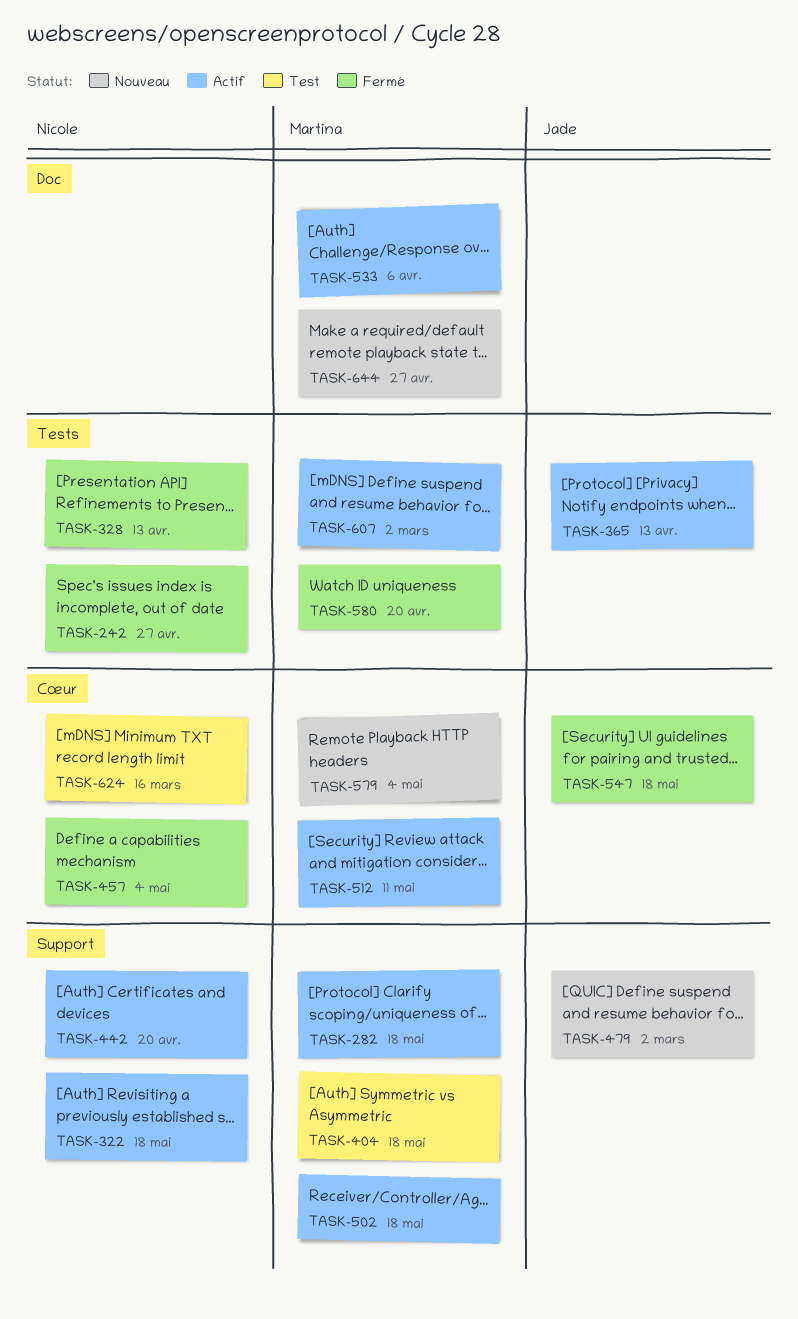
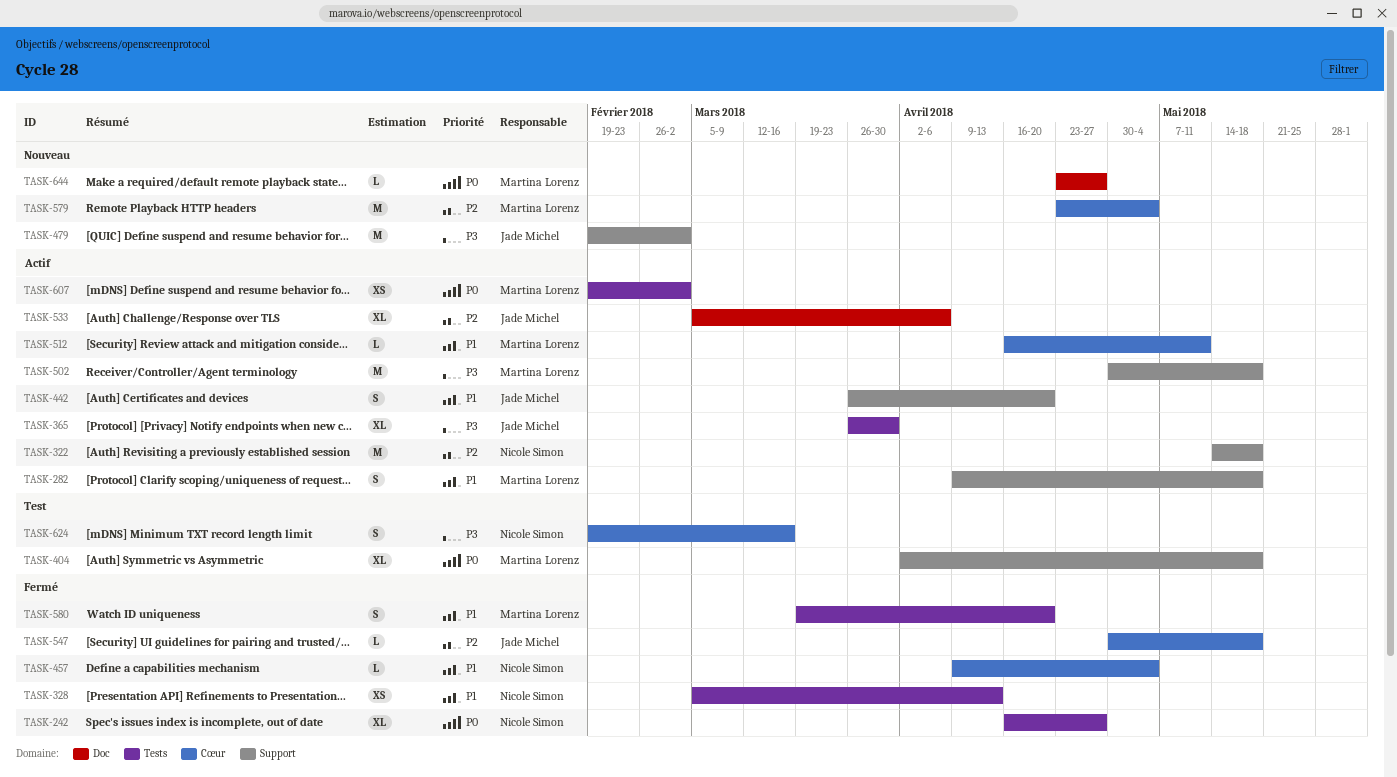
TASK-365, due: Apr 13 -> Mar 30
TASK-442, owner: Nicole Simon -> Jade Michel
TASK-533, owner: Martina Lorenz -> Jade Michel

